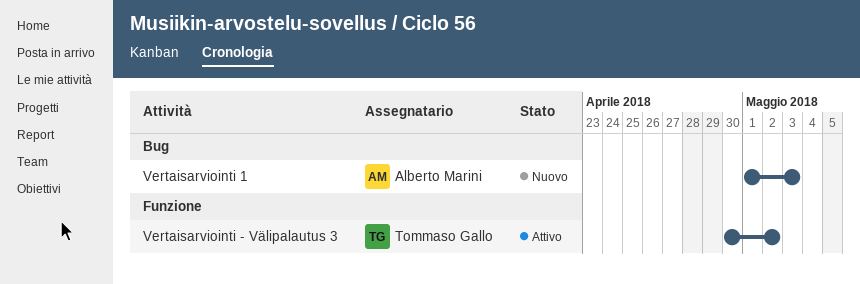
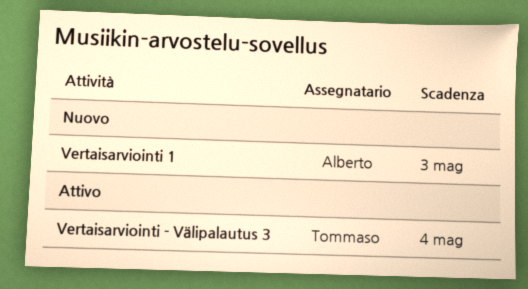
Vertaisarviointi - Välipalautus 3, due: May 2 -> May 4

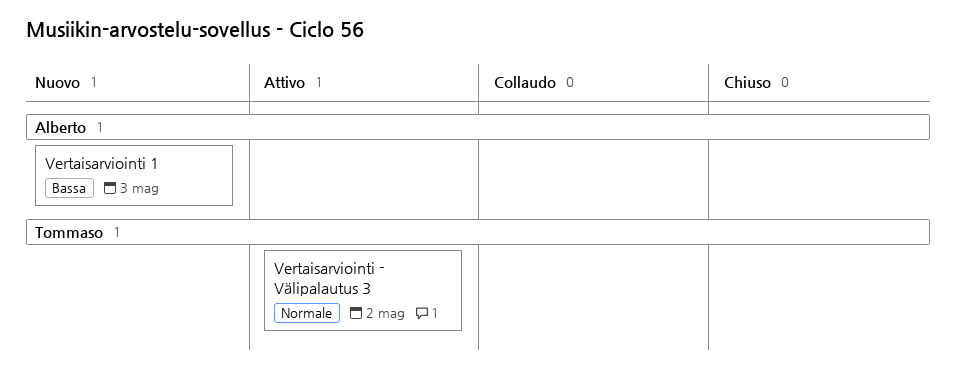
Vertaisarviointi - Välipalautus 3, due: May 4 -> May 2

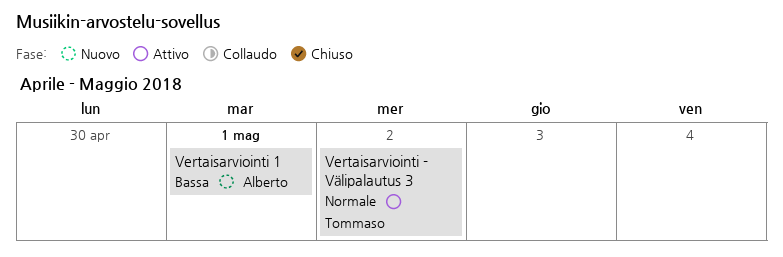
Vertaisarviointi 1, due: May 3 -> May 1

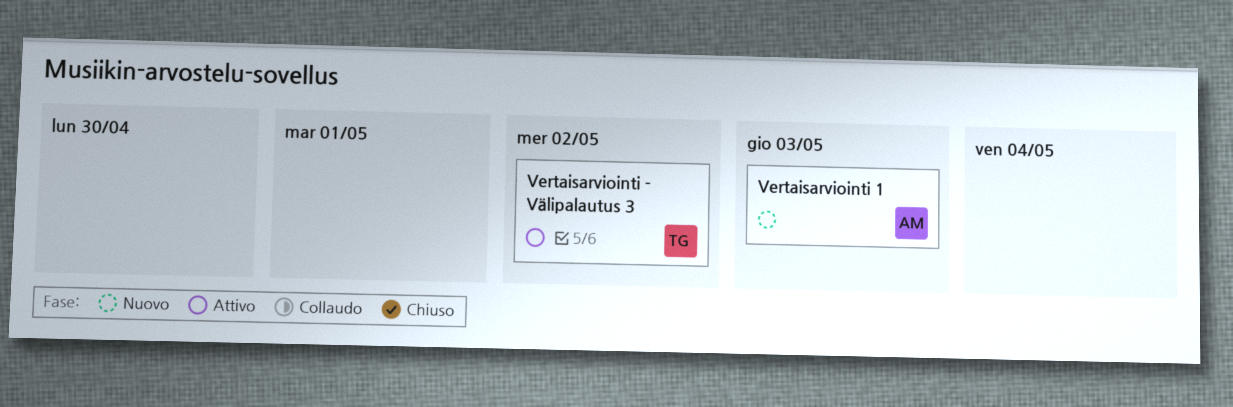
Vertaisarviointi 1, due: May 1 -> May 3

